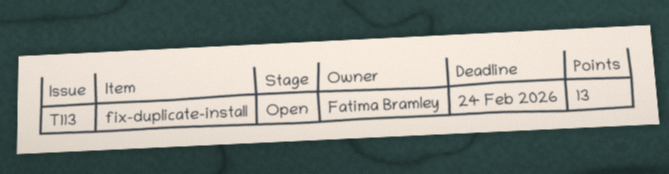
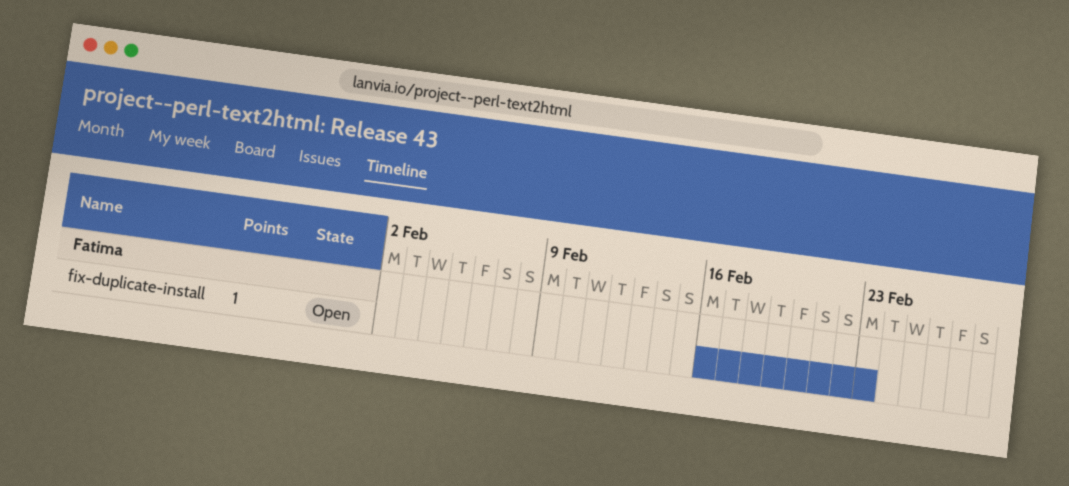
fix-duplicate-install, estimate: 13 -> 1
fix-duplicate-install, due: Feb 24 -> Feb 23

